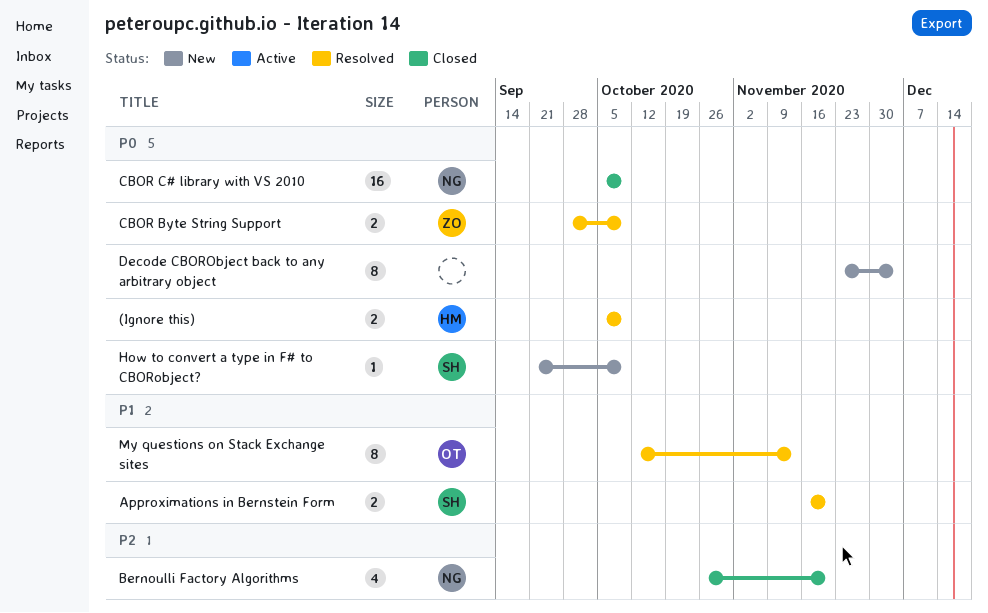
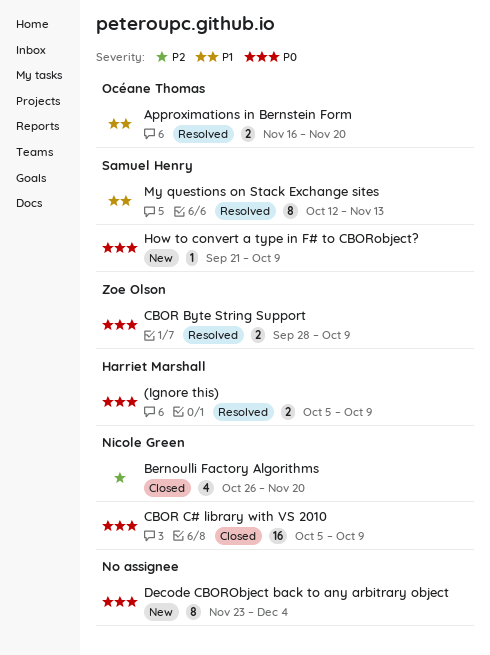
Approximations in Bernstein Form, owner: Samuel Henry -> Océane Thomas
My questions on Stack Exchange sites, owner: Océane Thomas -> Samuel Henry

